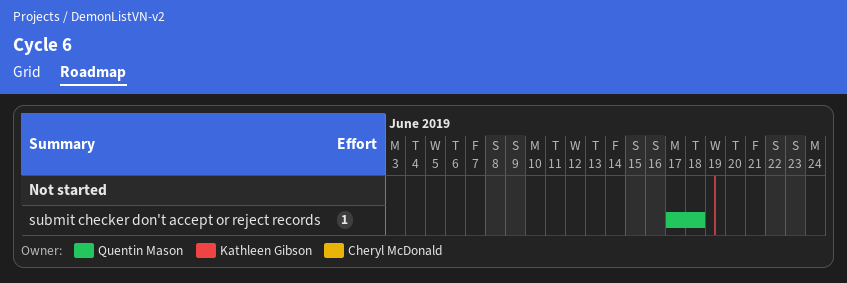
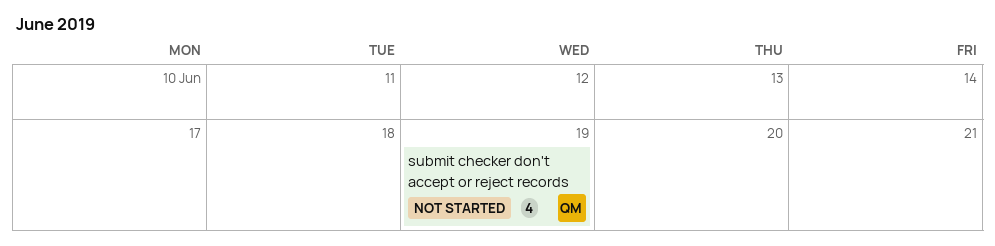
submit checker don't accept or reject records, estimate: 1 -> 4
submit checker don't accept or reject records, due: Jun 18 -> Jun 19

